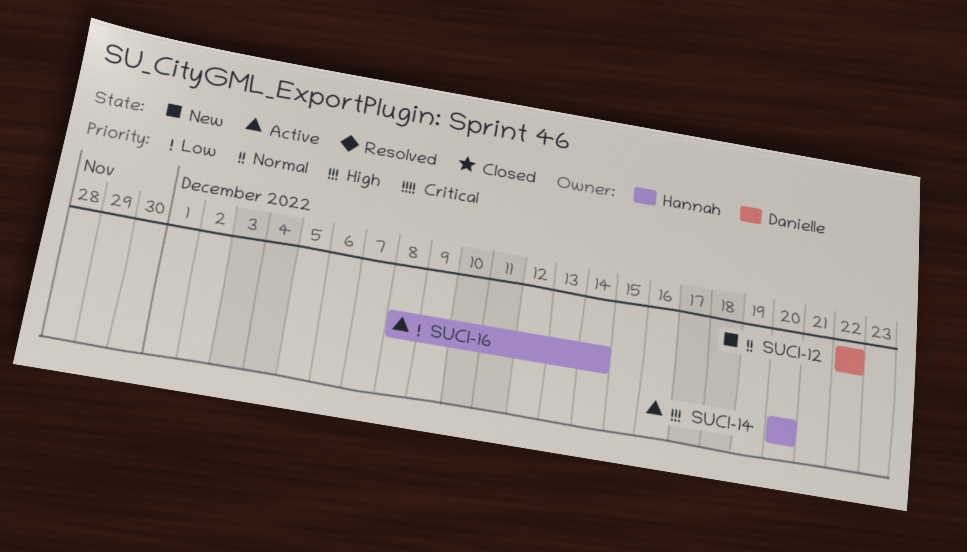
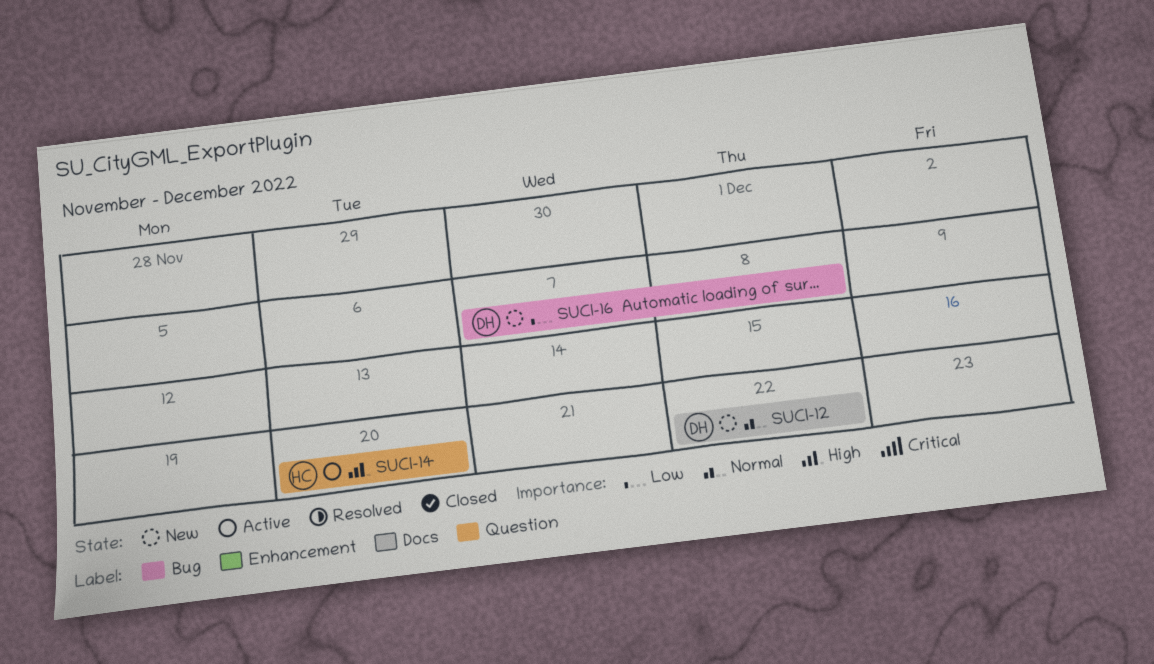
SUCI-16, status: Active -> New
SUCI-16, owner: Hannah -> Danielle
SUCI-16, start: Dec 8 -> Dec 7
SUCI-16, due: Dec 14 -> Dec 8

